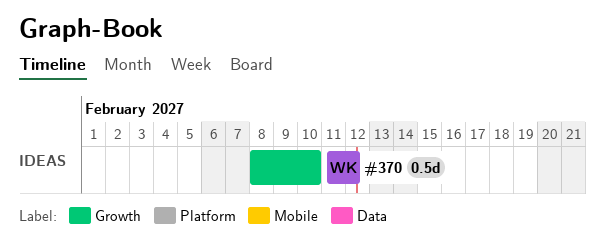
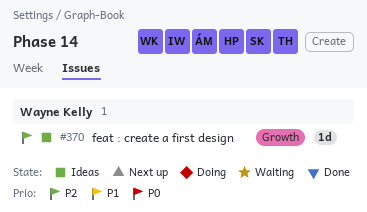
#370, estimate: 0.5d -> 1d

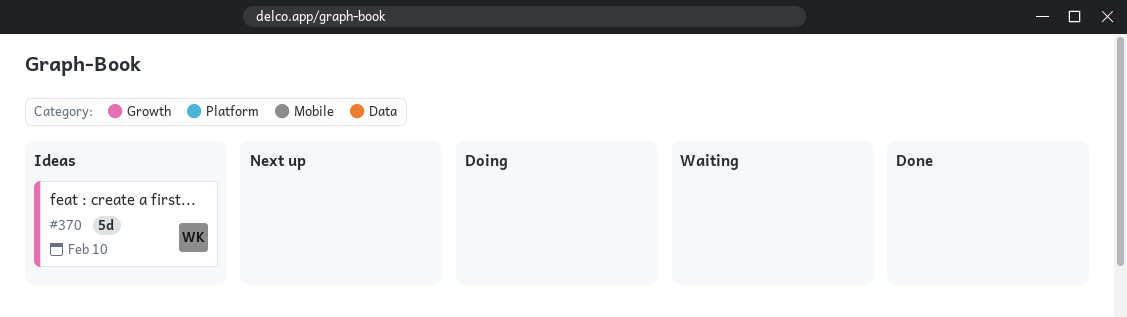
#370, estimate: 1d -> 5d

